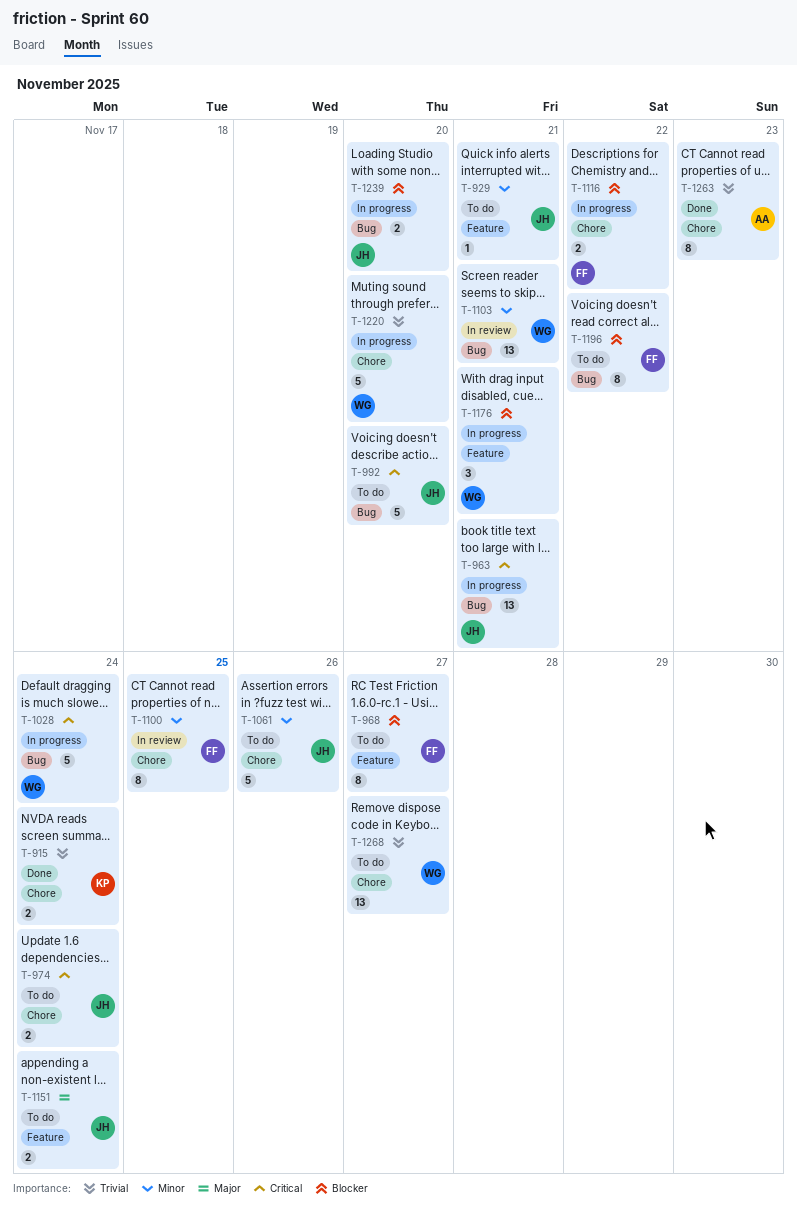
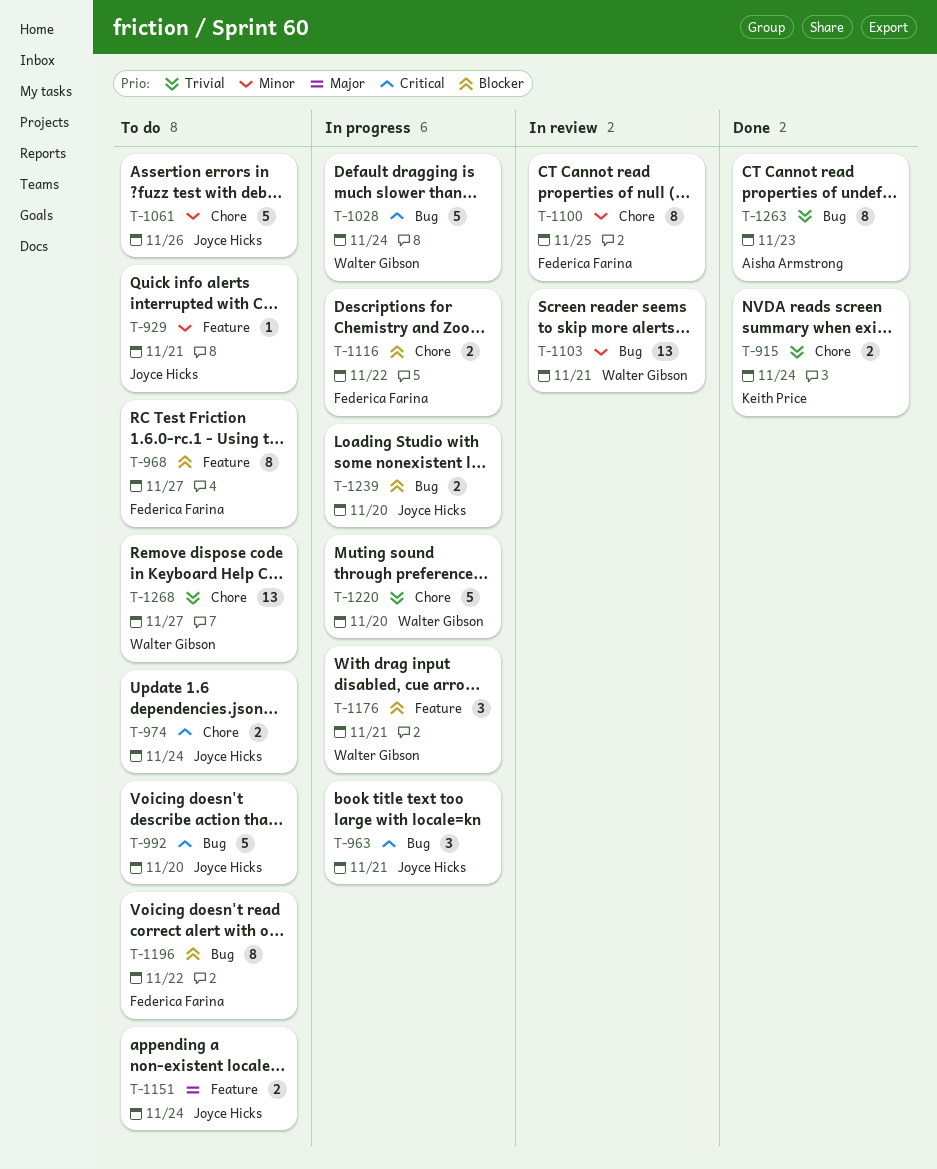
T-963, estimate: 13 -> 3
T-1263, label: Chore -> Bug

